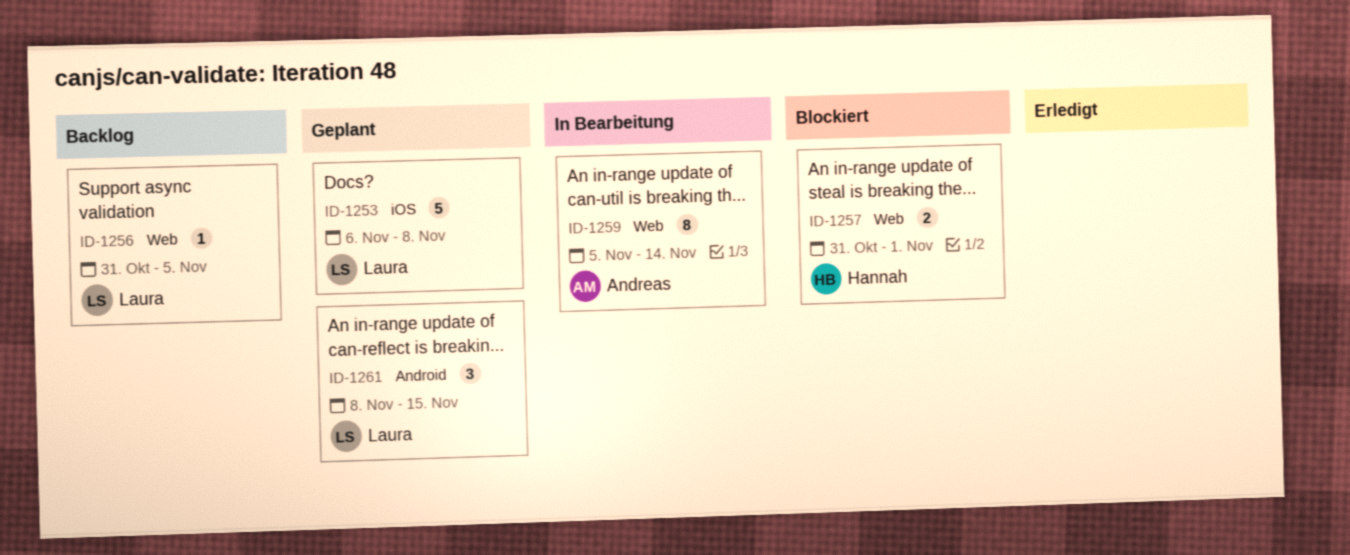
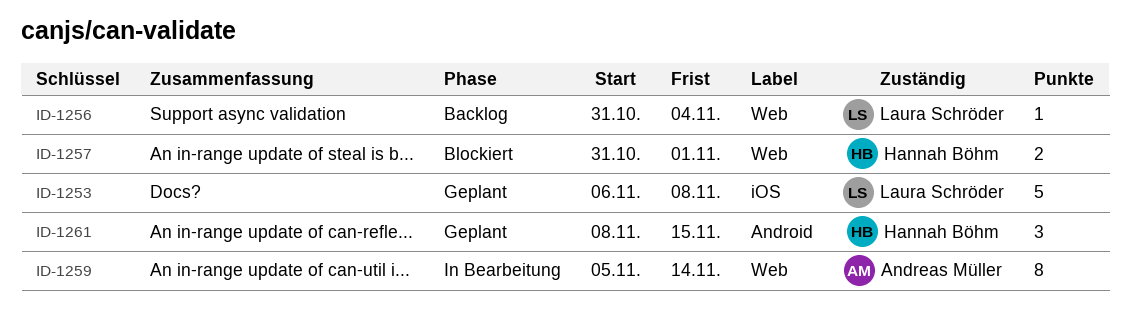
ID-1256, due: Nov 5 -> Nov 4
ID-1261, owner: Laura Schröder -> Hannah Böhm

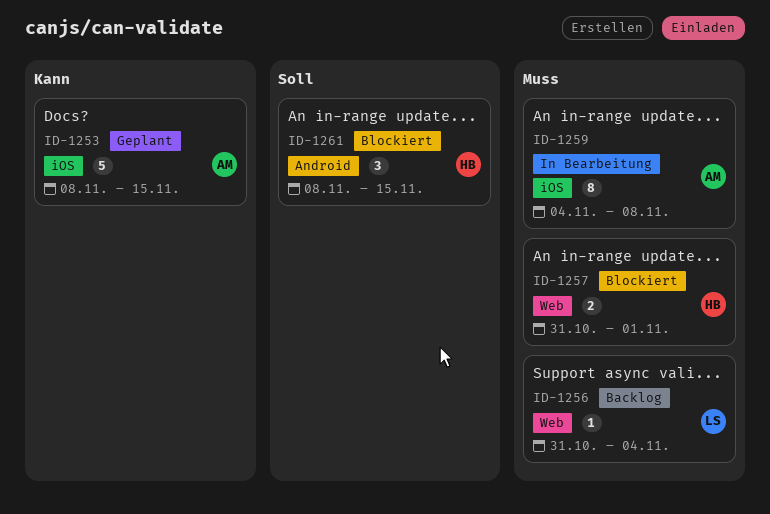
ID-1253, owner: Laura Schröder -> Andreas Müller
ID-1253, start: Nov 6 -> Nov 8
ID-1253, due: Nov 8 -> Nov 15
ID-1259, label: Web -> iOS
ID-1259, start: Nov 5 -> Nov 4
ID-1259, due: Nov 14 -> Nov 8
ID-1261, status: Geplant -> Blockiert

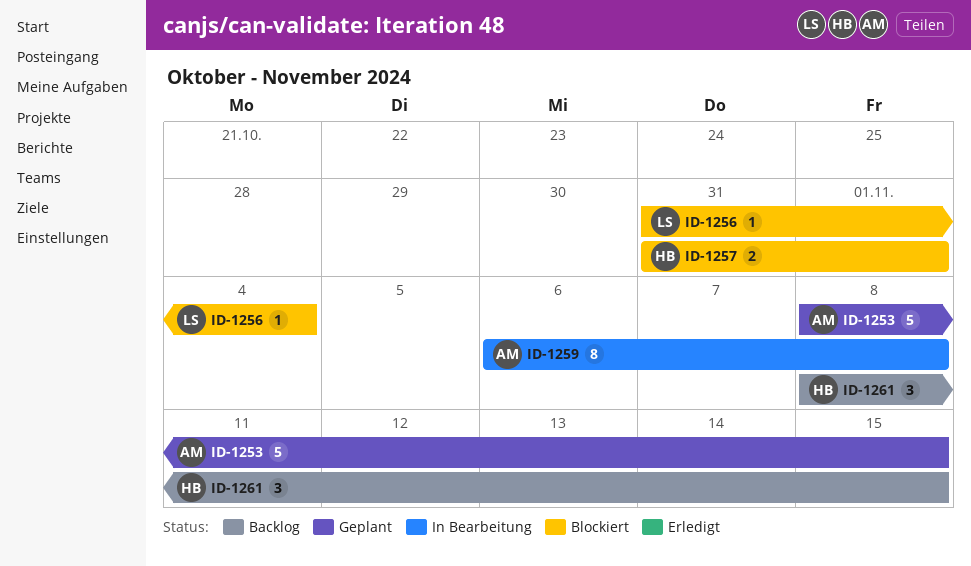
ID-1256, status: Backlog -> Blockiert
ID-1259, start: Nov 4 -> Nov 6
ID-1261, status: Blockiert -> Backlog

